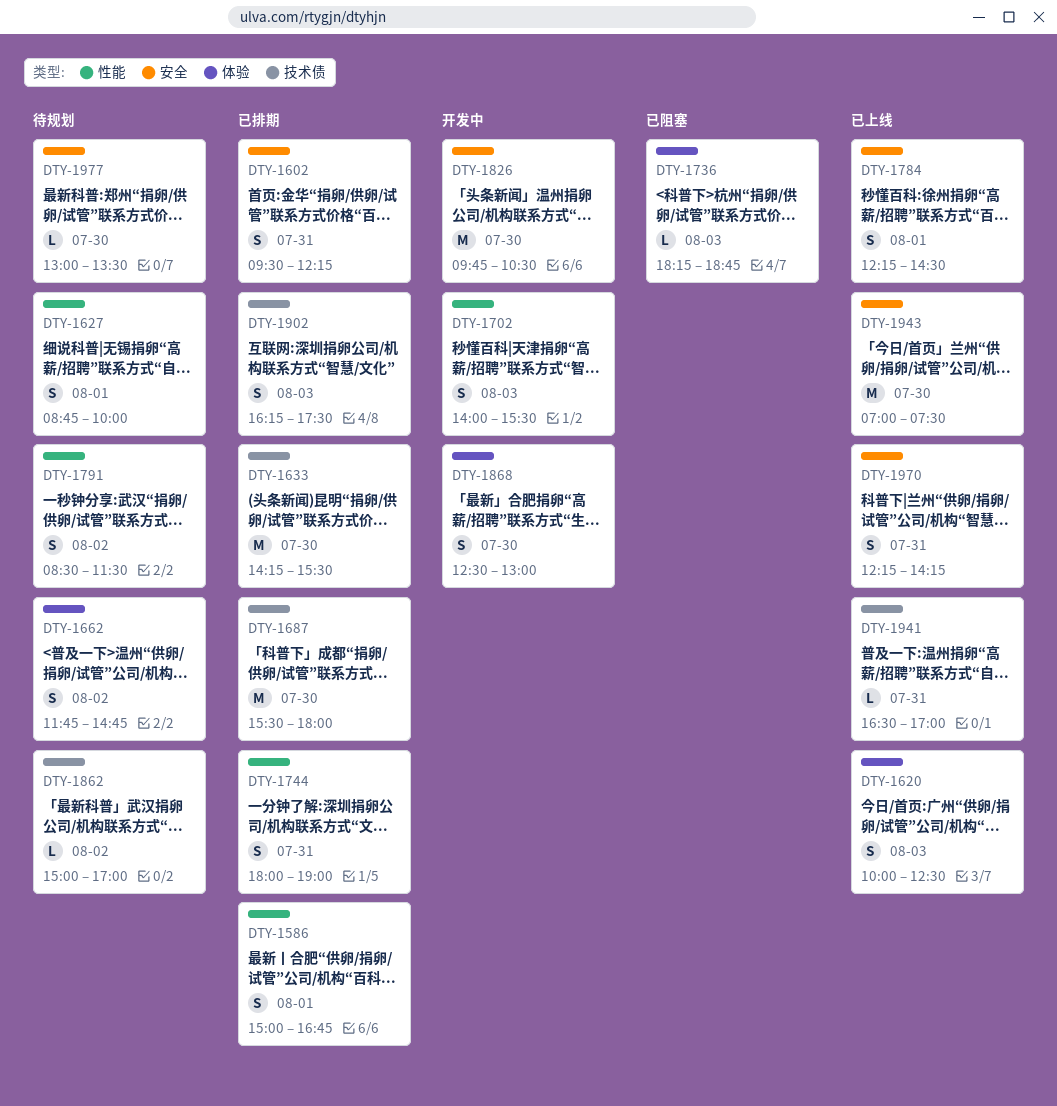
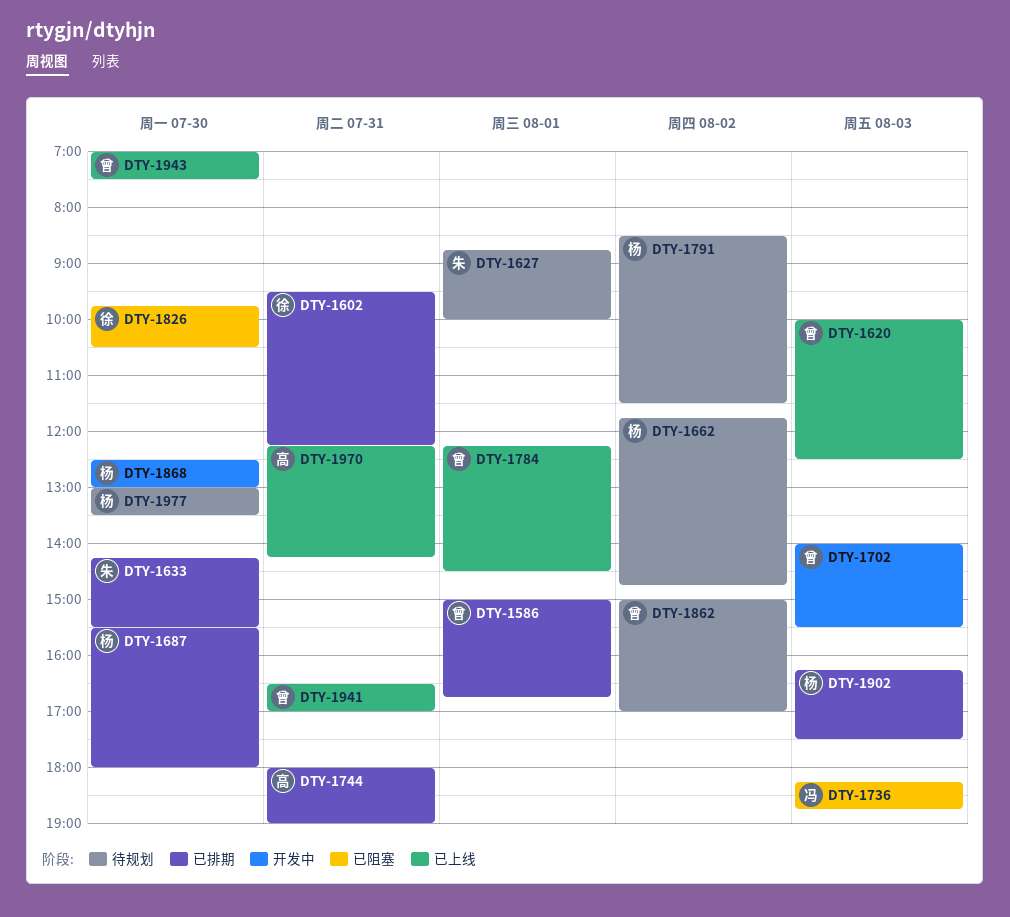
DTY-1826, status: 开发中 -> 已阻塞

